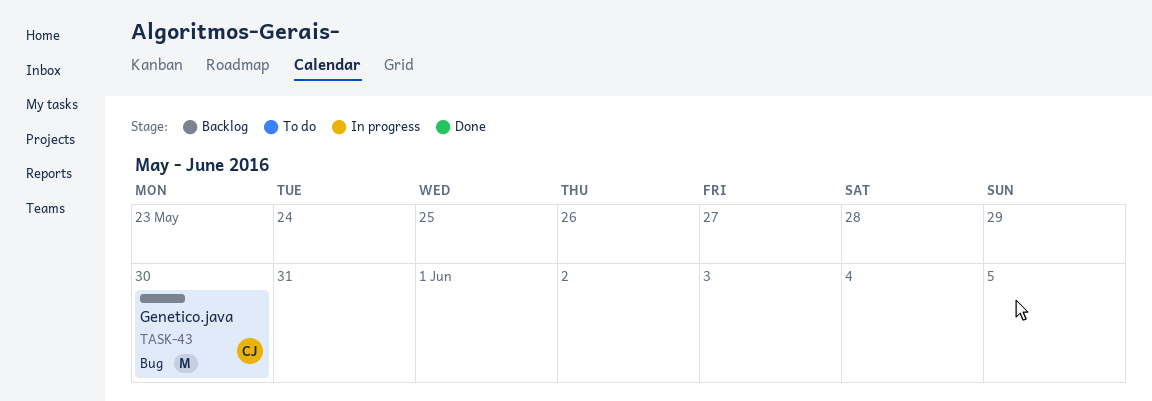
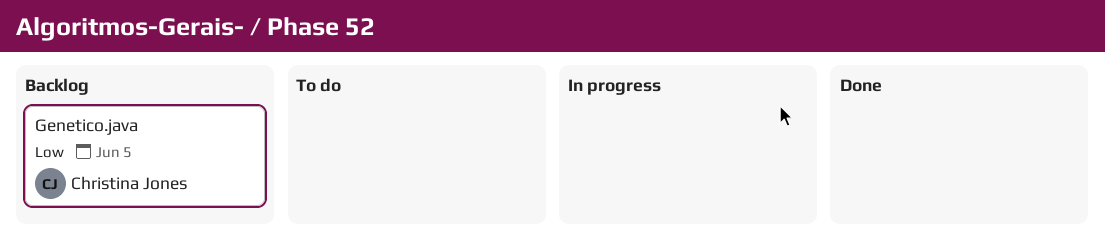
Genetico.java, due: May 30 -> Jun 5

